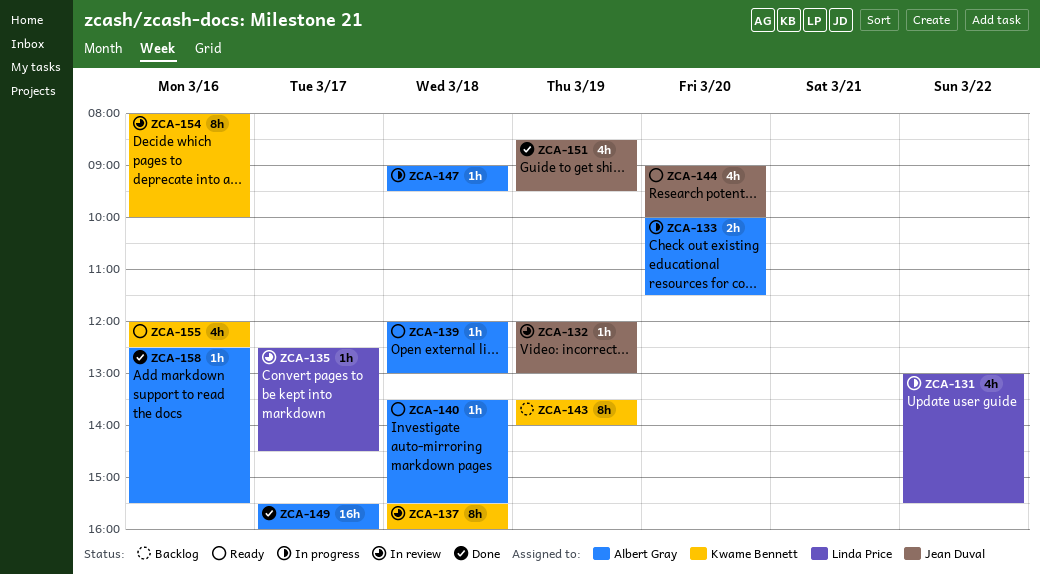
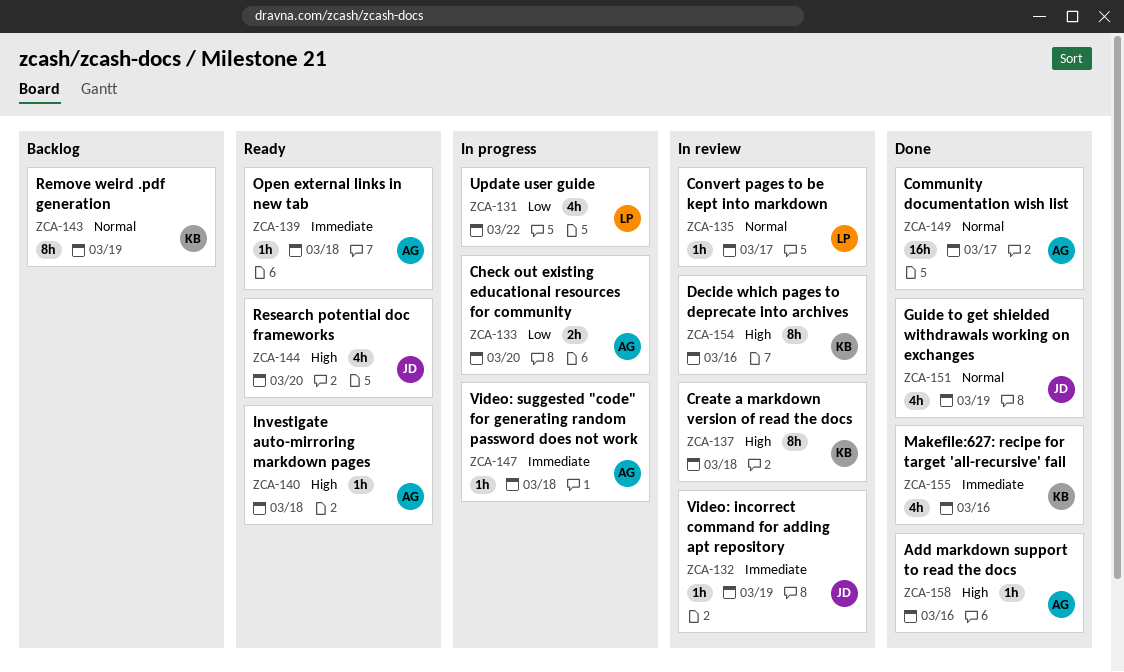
ZCA-155, status: Ready -> Done

